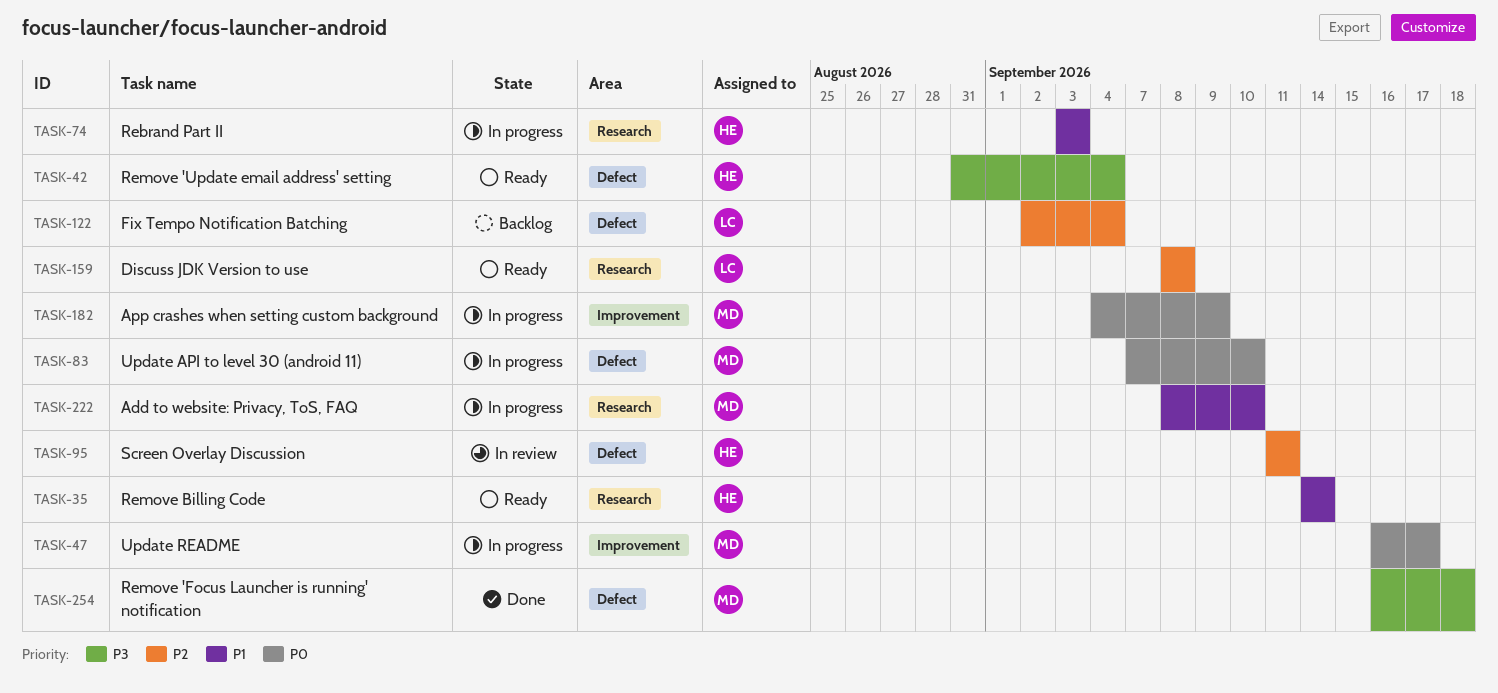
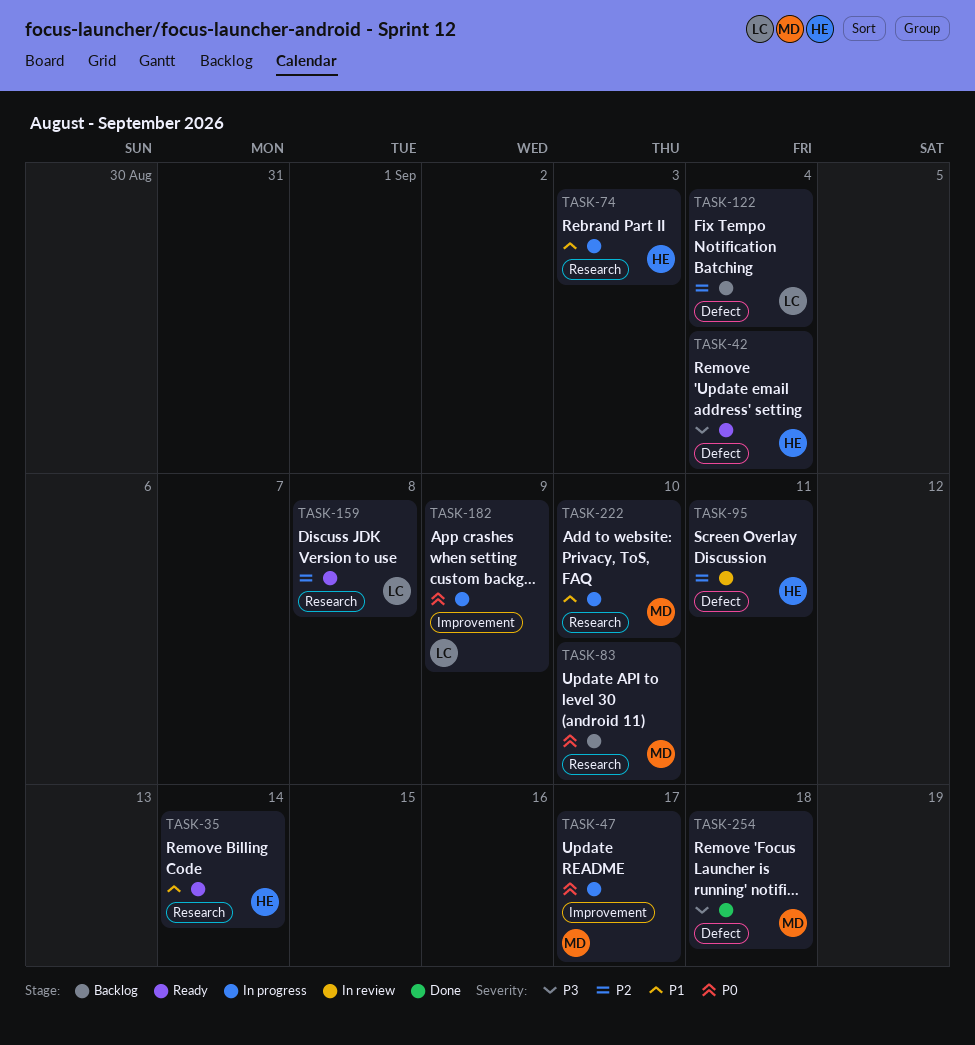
TASK-83, status: In progress -> Backlog
TASK-83, label: Defect -> Research
TASK-182, owner: MD -> LC

